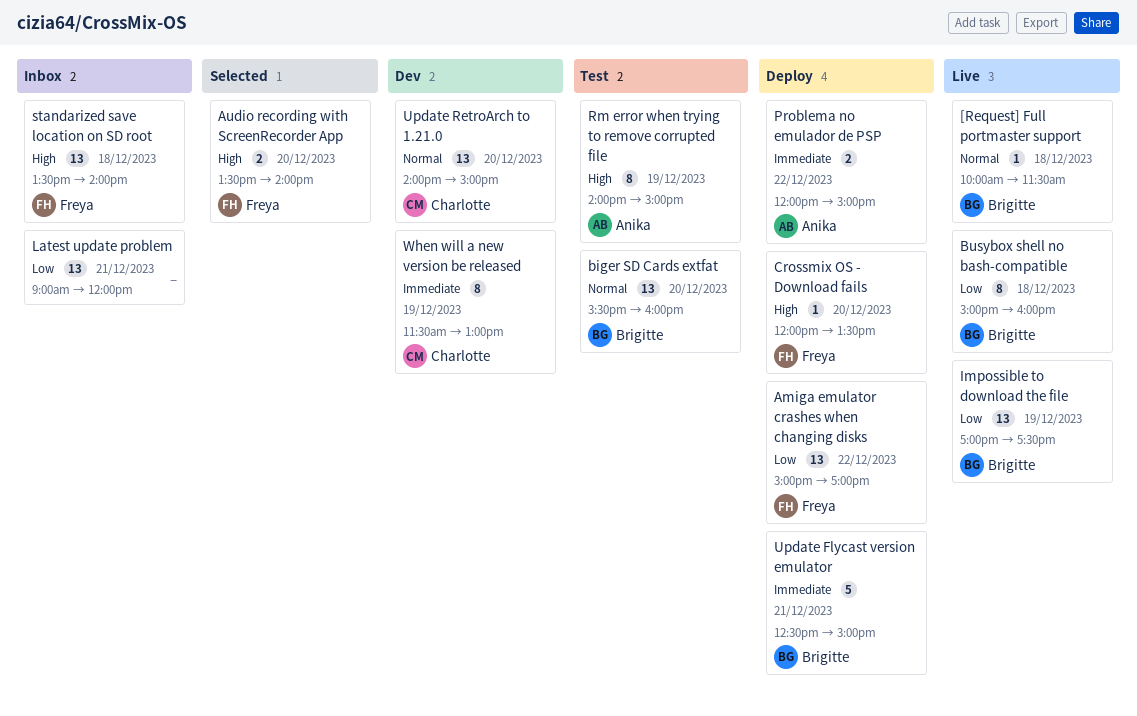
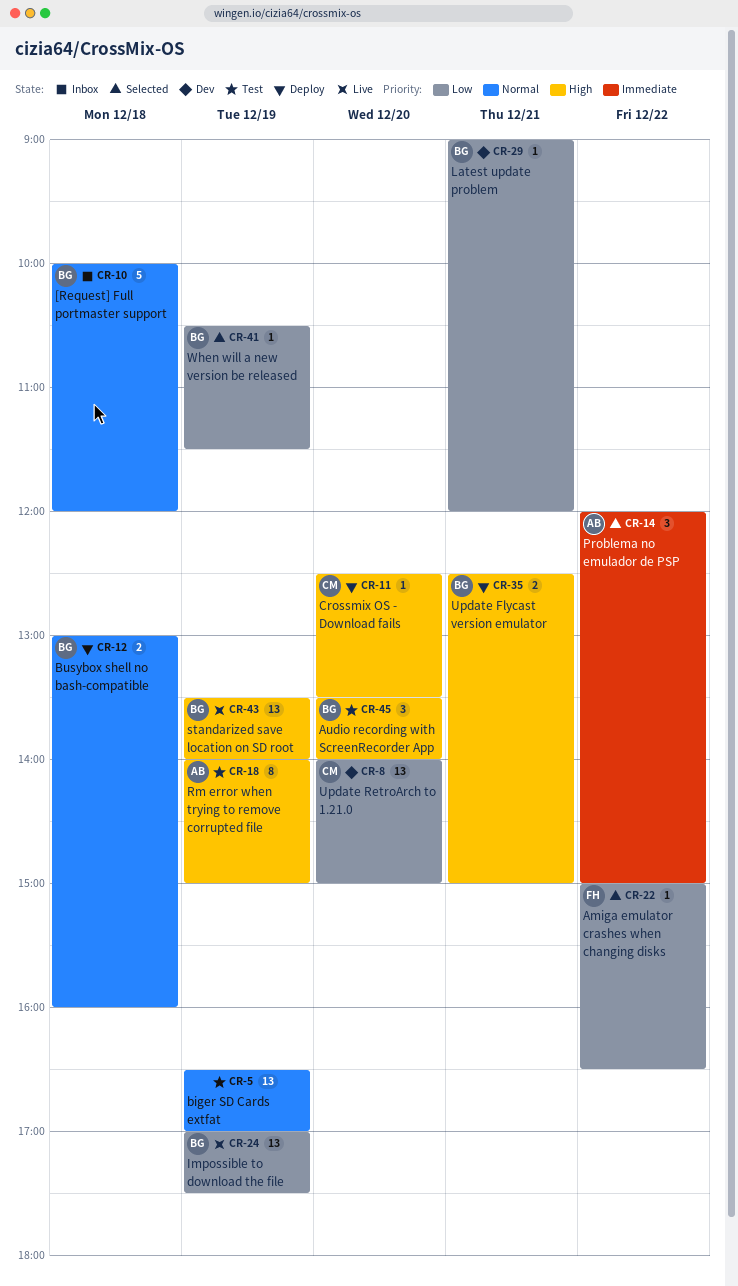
[Request] Full portmaster support, status: Live -> Inbox
[Request] Full portmaster support, estimate: 1 -> 5
[Request] Full portmaster support, ends: 11:30 -> 12:00
Amiga emulator crashes when changing disks, status: Deploy -> Selected
Amiga emulator crashes when changing disks, estimate: 13 -> 1
Amiga emulator crashes when changing disks, ends: 17:00 -> 16:30
Audio recording with ScreenRecorder App, status: Selected -> Test
Audio recording with ScreenRecorder App, owner: Freya -> Brigitte
Audio recording with ScreenRecorder App, estimate: 2 -> 3
biger SD Cards extfat, owner: Brigitte -> none
biger SD Cards extfat, day: Dec 20 -> Dec 19
biger SD Cards extfat, begins: 15:30 -> 16:30
biger SD Cards extfat, ends: 16:00 -> 17:00
Busybox shell no bash-compatible, status: Live -> Deploy
Busybox shell no bash-compatible, priority: Low -> Normal
Busybox shell no bash-compatible, estimate: 8 -> 2
Busybox shell no bash-compatible, begins: 15:00 -> 13:00
Crossmix OS - Download fails, owner: Freya -> Charlotte
Crossmix OS - Download fails, begins: 12:00 -> 12:30
Latest update problem, status: Inbox -> Dev
Latest update problem, owner: none -> Brigitte
Latest update problem, estimate: 13 -> 1
Problema no emulador de PSP, status: Deploy -> Selected
Problema no emulador de PSP, estimate: 2 -> 3
standarized save location on SD root, status: Inbox -> Live
standarized save location on SD root, owner: Freya -> Brigitte
standarized save location on SD root, day: Dec 18 -> Dec 19
Update Flycast version emulator, priority: Immediate -> High
Update Flycast version emulator, estimate: 5 -> 2
Update RetroArch to 1.21.0, priority: Normal -> Low
When will a new version be released, status: Dev -> Selected
When will a new version be released, owner: Charlotte -> Brigitte
When will a new version be released, priority: Immediate -> Low
When will a new version be released, estimate: 8 -> 1
When will a new version be released, begins: 11:30 -> 10:30
When will a new version be released, ends: 13:00 -> 11:30

